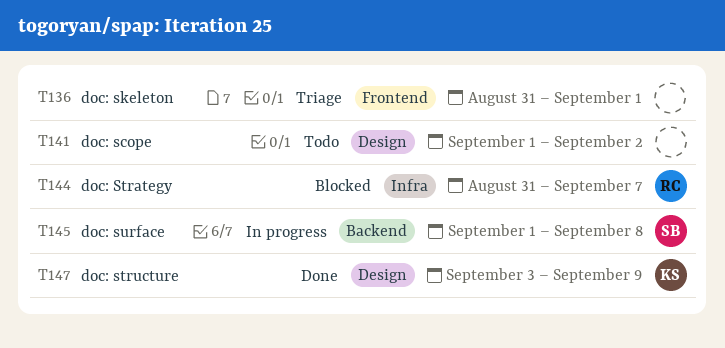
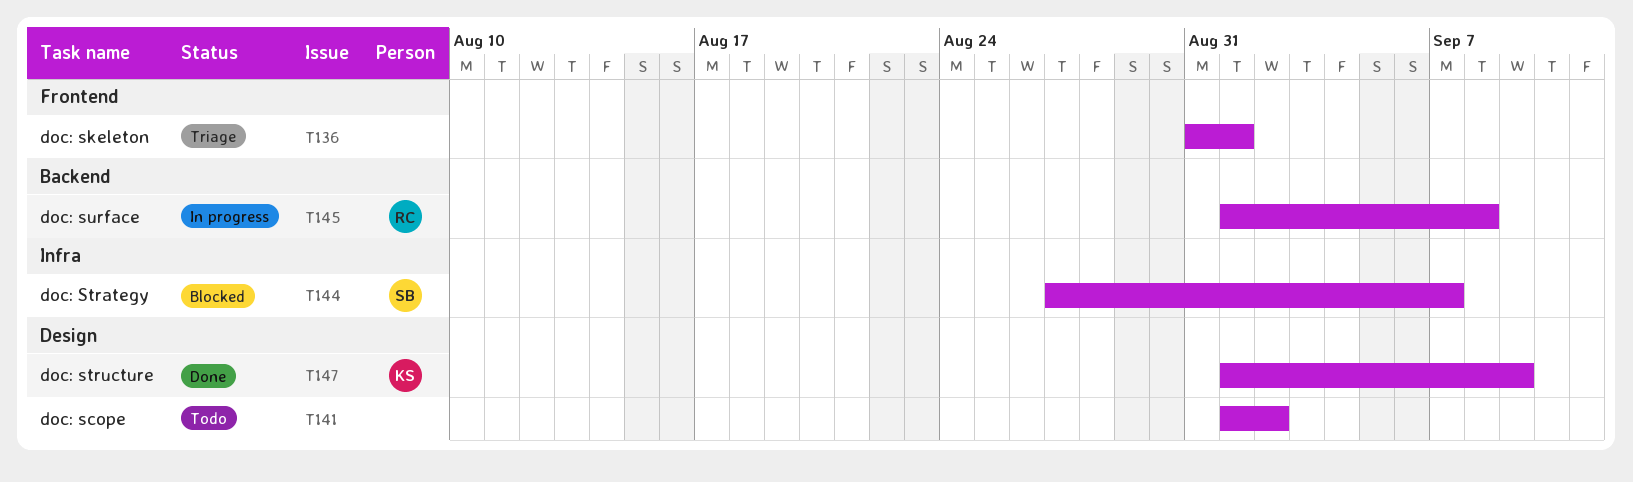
T144, owner: RC -> SB
T144, start: Aug 31 -> Aug 27
T145, owner: SB -> RC
T147, start: Sep 3 -> Sep 1

